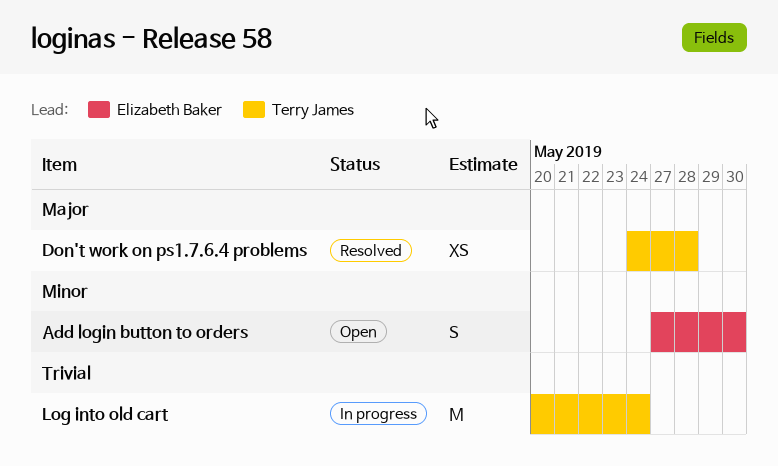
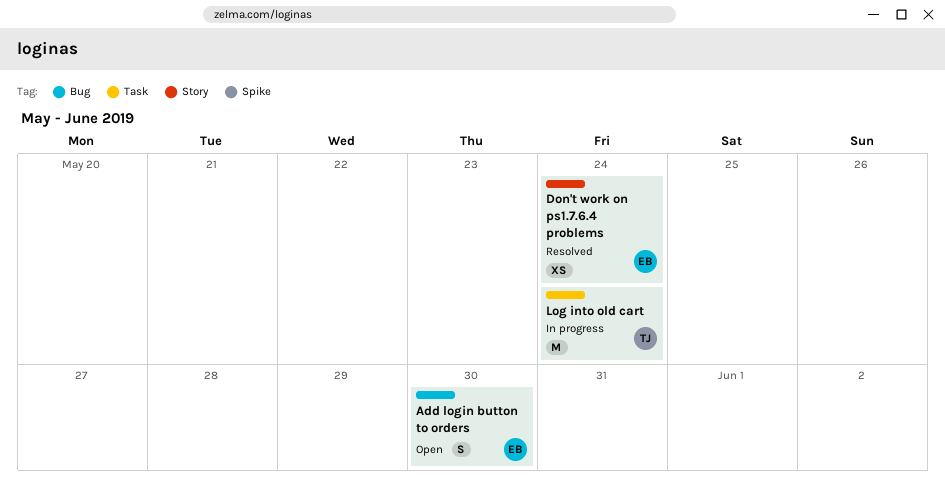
Don't work on ps1.7.6.4 problems, owner: Terry James -> Elizabeth Baker
Don't work on ps1.7.6.4 problems, due: May 28 -> May 24

